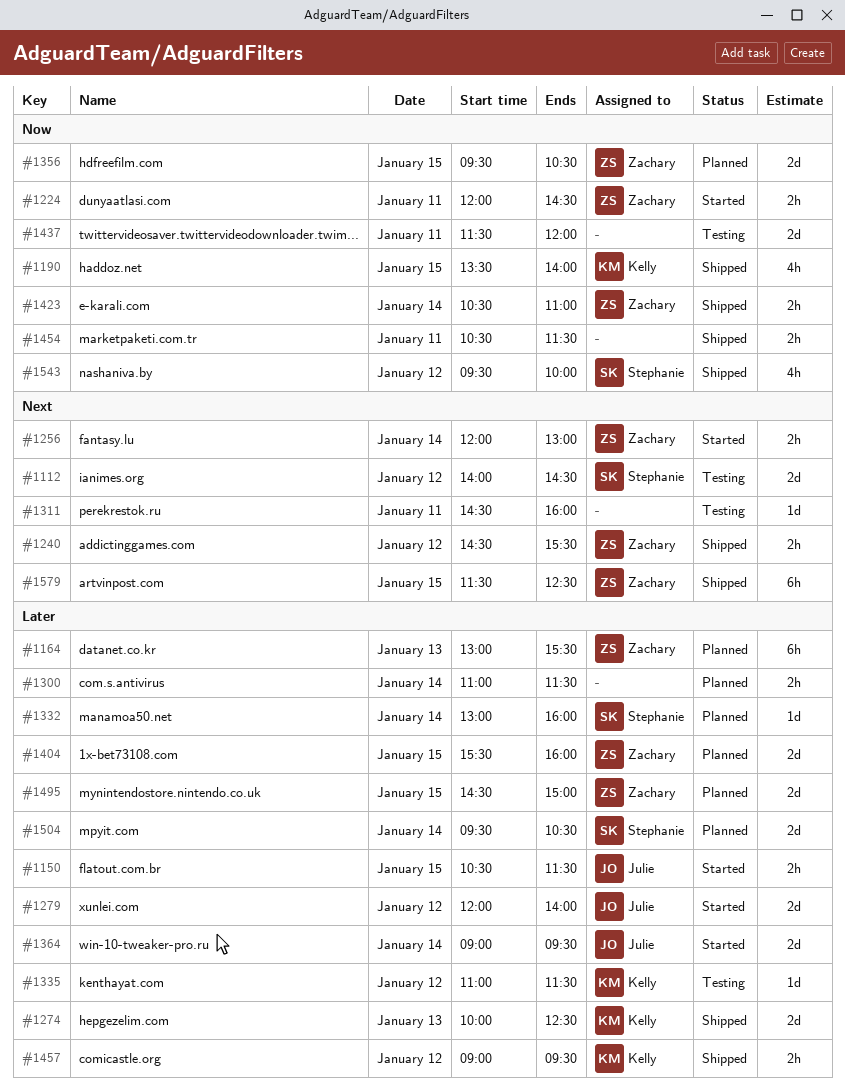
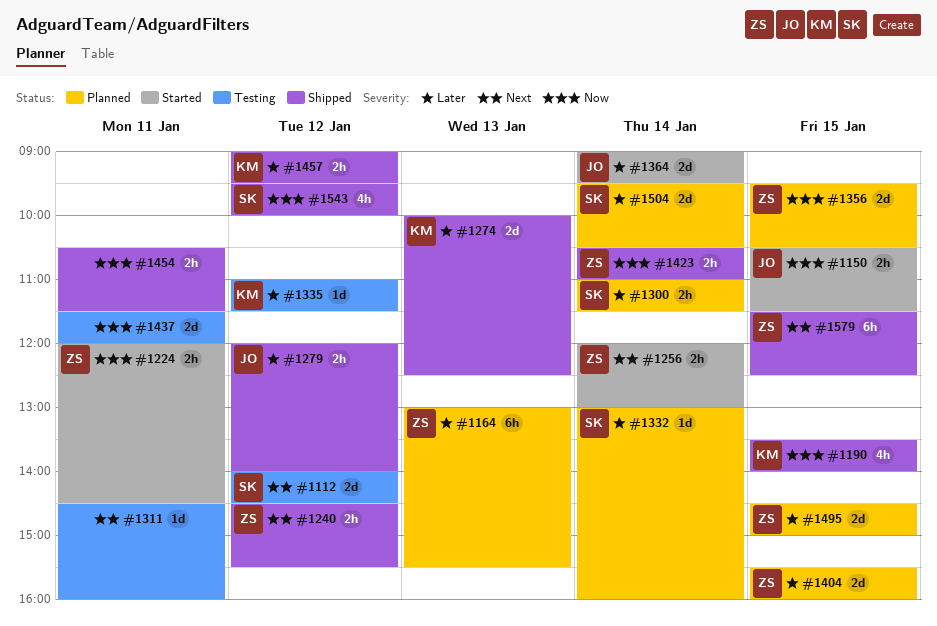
#1150, priority: Later -> Now
#1279, status: Started -> Shipped
#1279, estimate: 2d -> 2h
#1300, owner: none -> Stephanie

